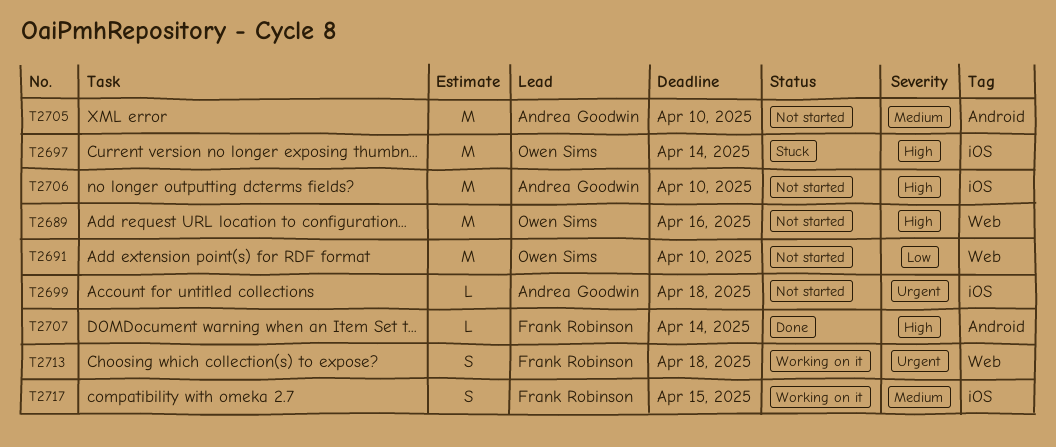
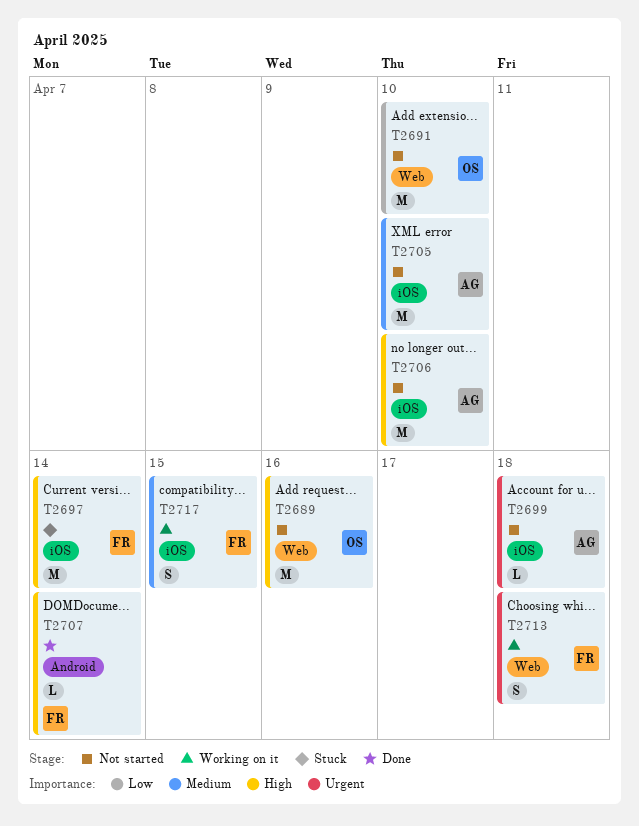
T2697, owner: Owen Sims -> Frank Robinson
T2705, label: Android -> iOS

